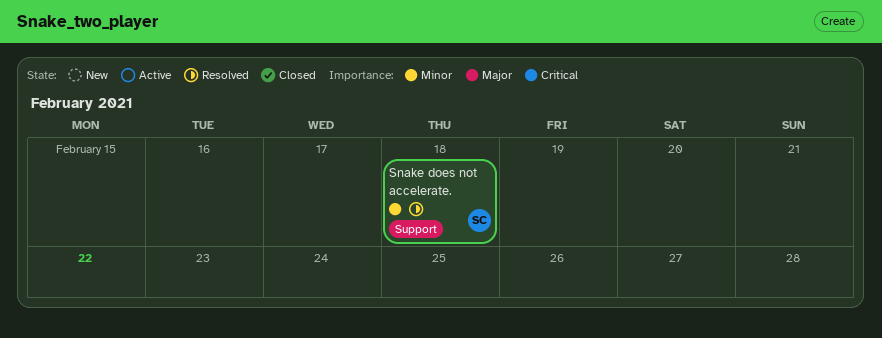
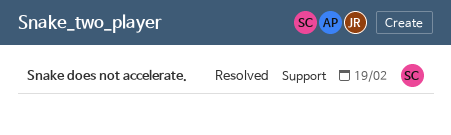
Snake does not accelerate., due: Feb 18 -> Feb 19

